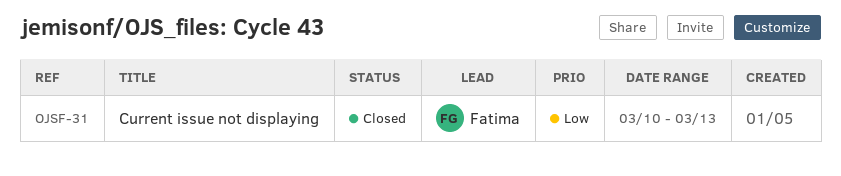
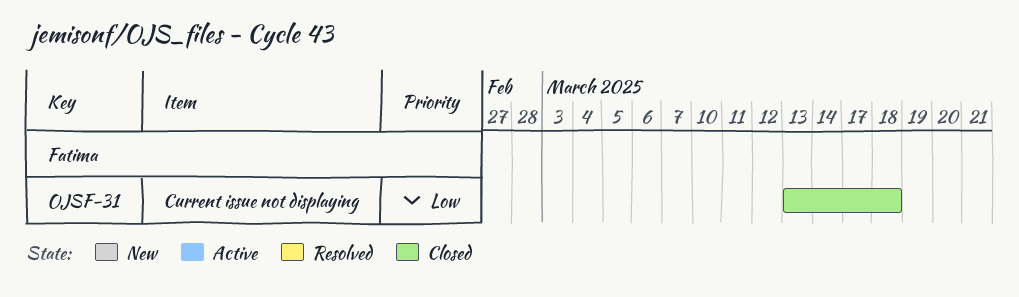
OJSF-31, start: Mar 10 -> Mar 13
OJSF-31, due: Mar 13 -> Mar 18

